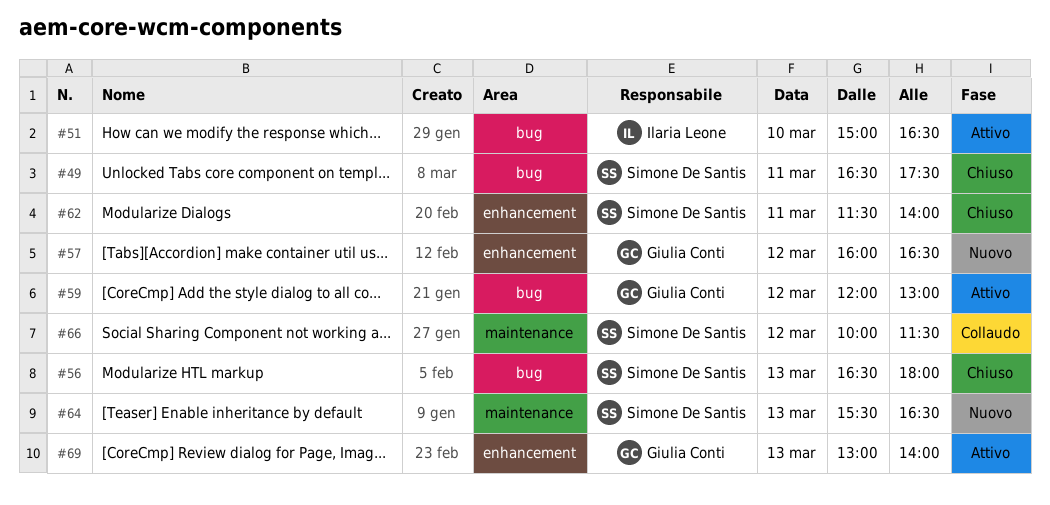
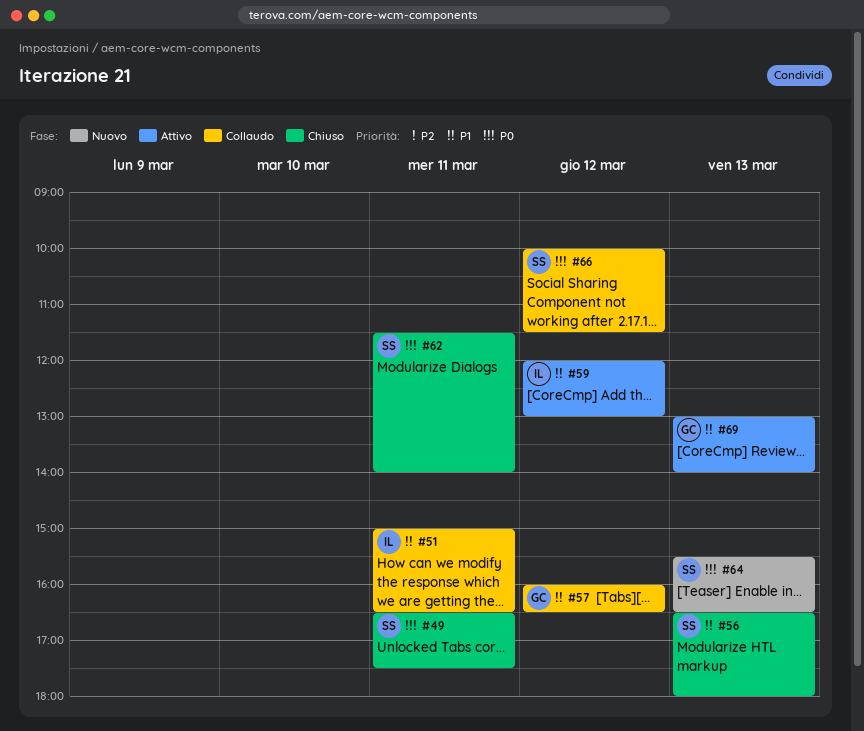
#51, status: Attivo -> Collaudo
#51, day: Mar 10 -> Mar 11
#57, status: Nuovo -> Collaudo
#59, owner: Giulia Conti -> Ilaria Leone

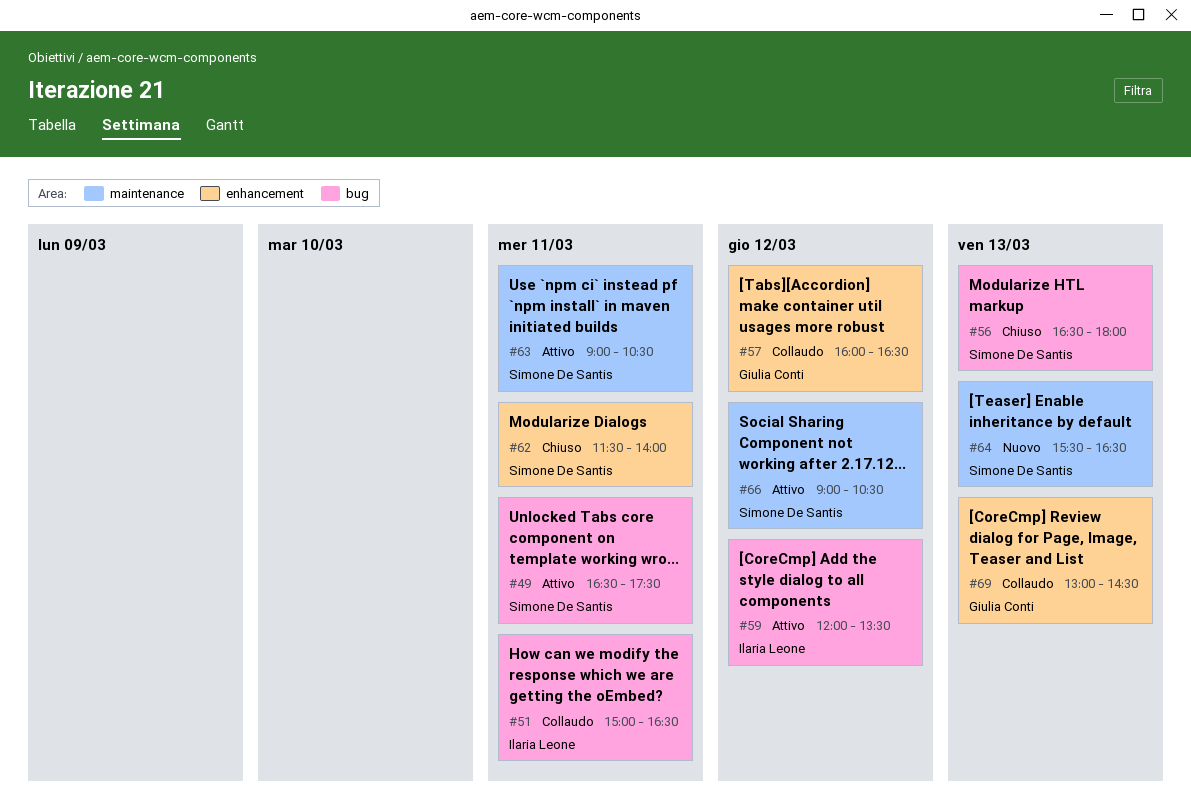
#49, status: Chiuso -> Attivo
#59, ends: 13:00 -> 13:30
#63: none -> present
#66, status: Collaudo -> Attivo
#66, begins: 10:00 -> 09:00
#66, ends: 11:30 -> 10:30
#69, status: Attivo -> Collaudo
#69, ends: 14:00 -> 14:30

